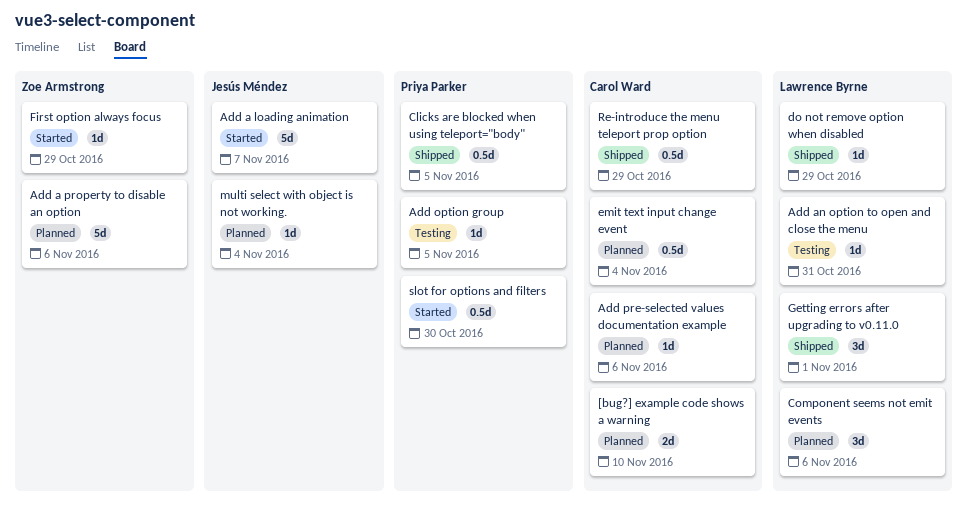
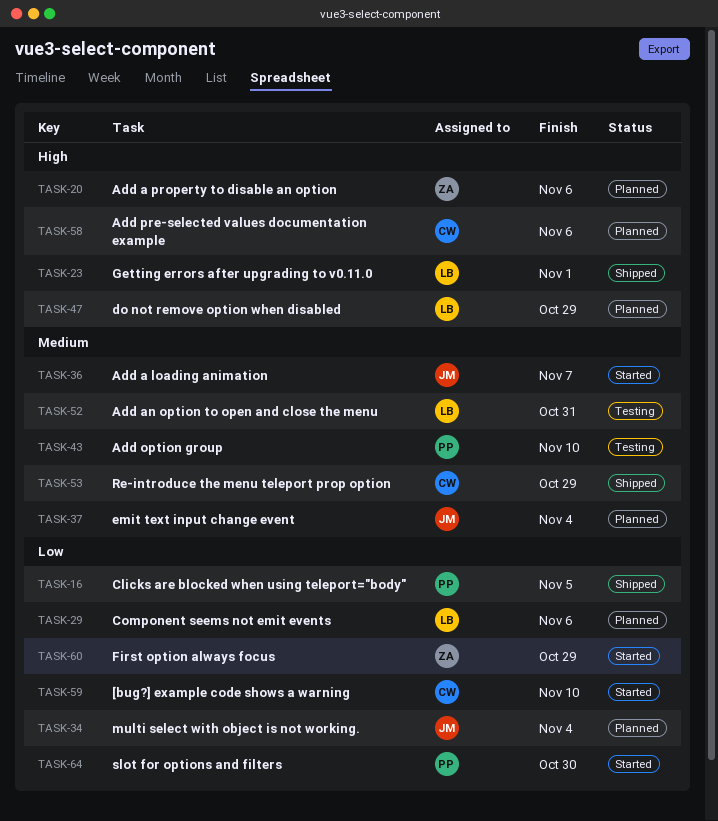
[bug?] example code shows a warning, status: Planned -> Started
Add option group, due: Nov 5 -> Nov 10
do not remove option when disabled, status: Shipped -> Planned
emit text input change event, owner: Carol Ward -> Jesús Méndez

